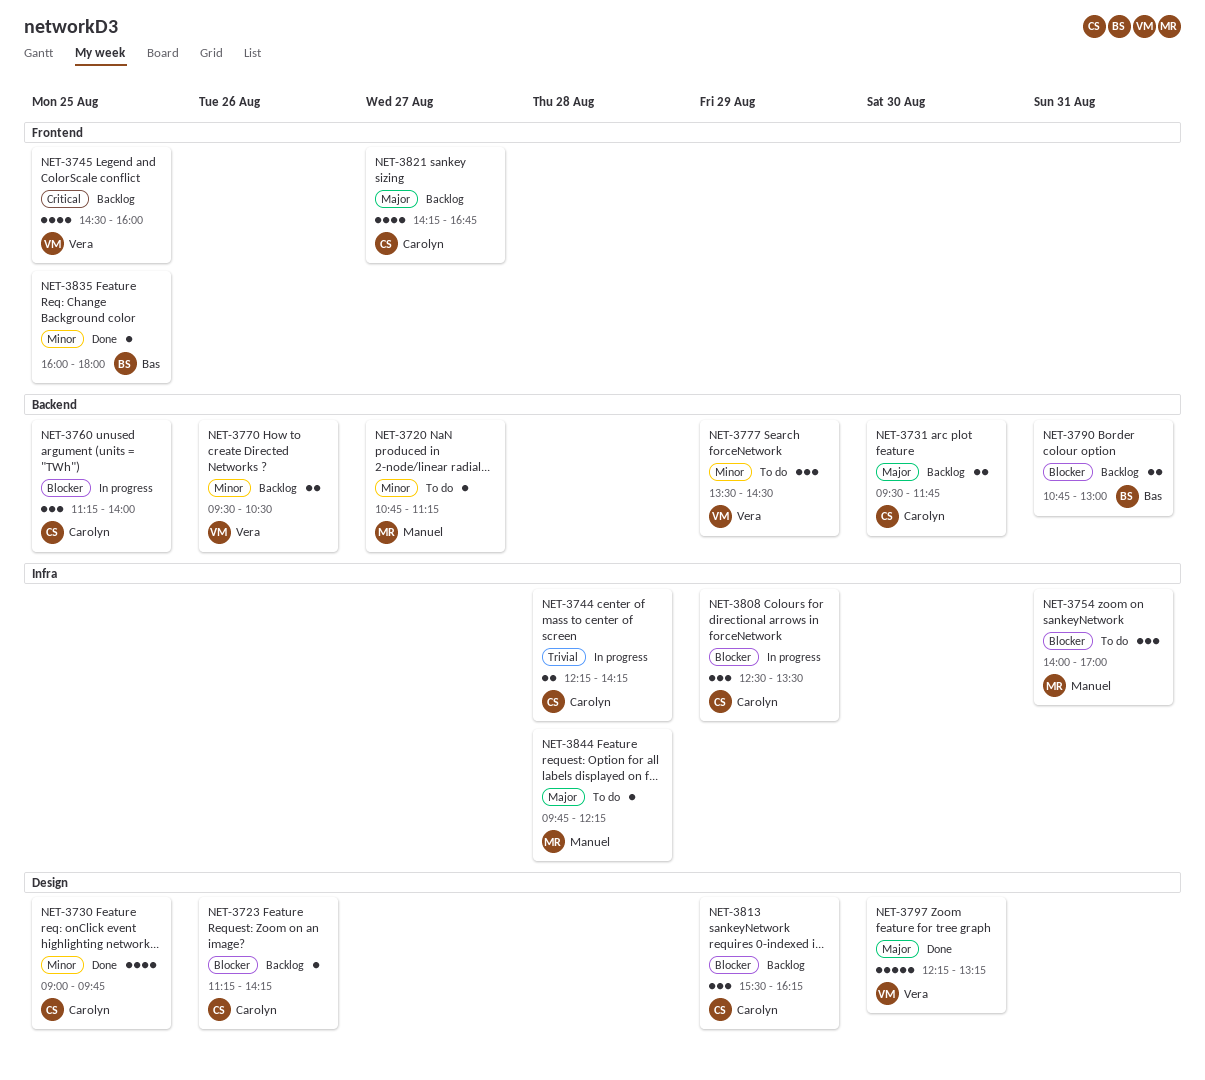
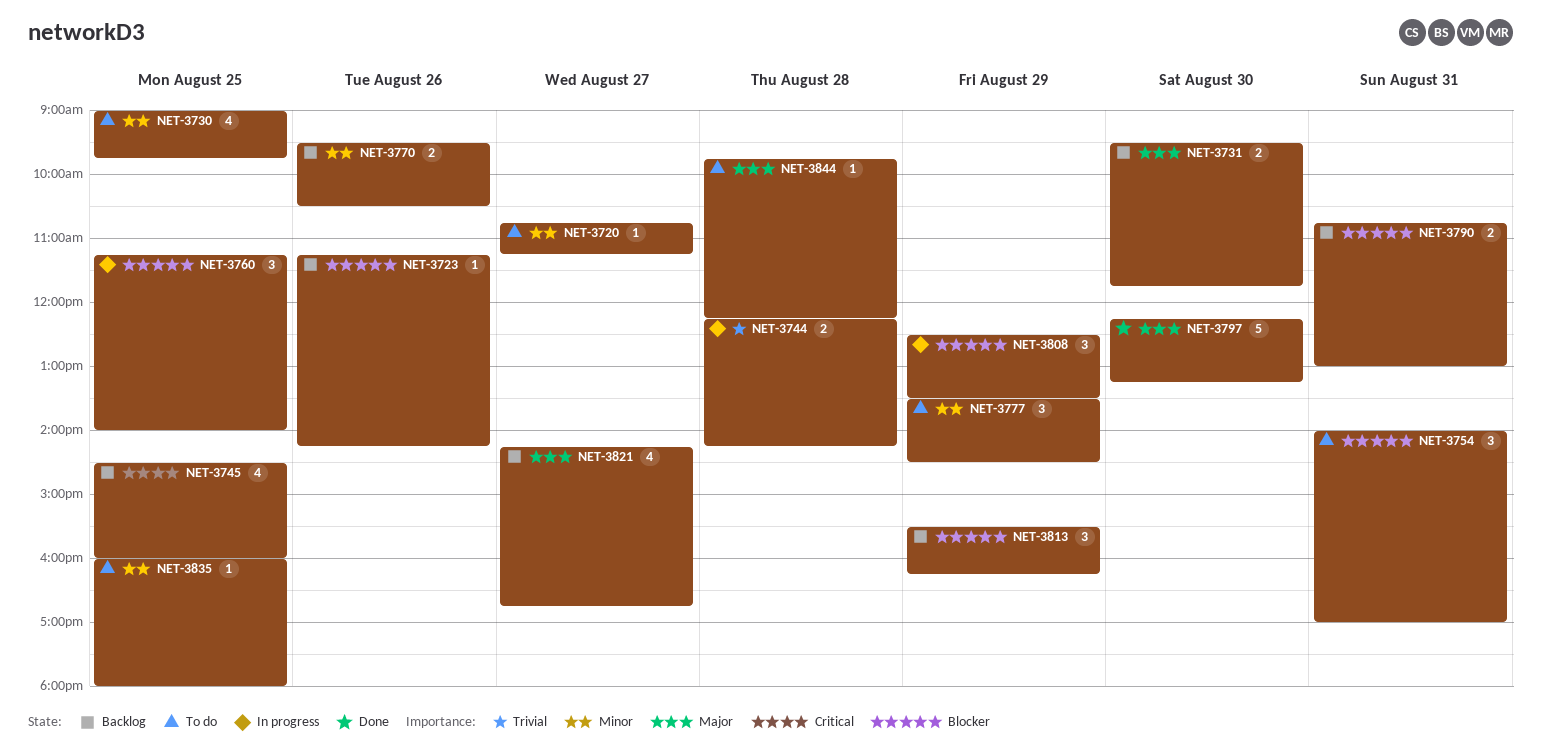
NET-3730, status: Done -> To do
NET-3835, status: Done -> To do

